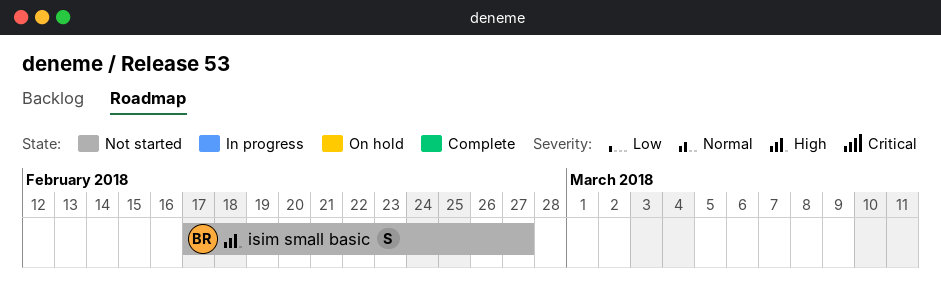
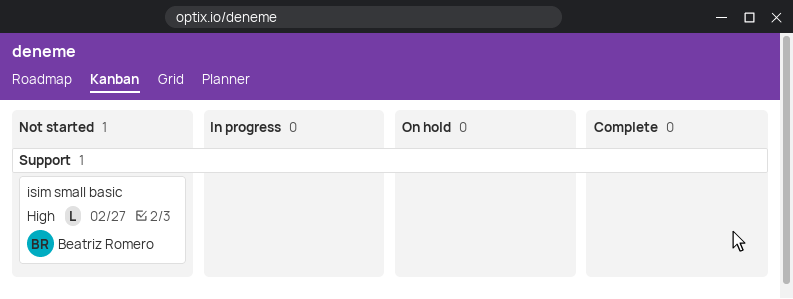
isim small basic, estimate: S -> L

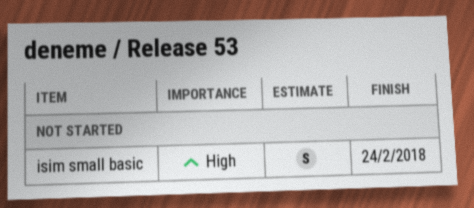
isim small basic, estimate: L -> S
isim small basic, due: Feb 27 -> Feb 24

